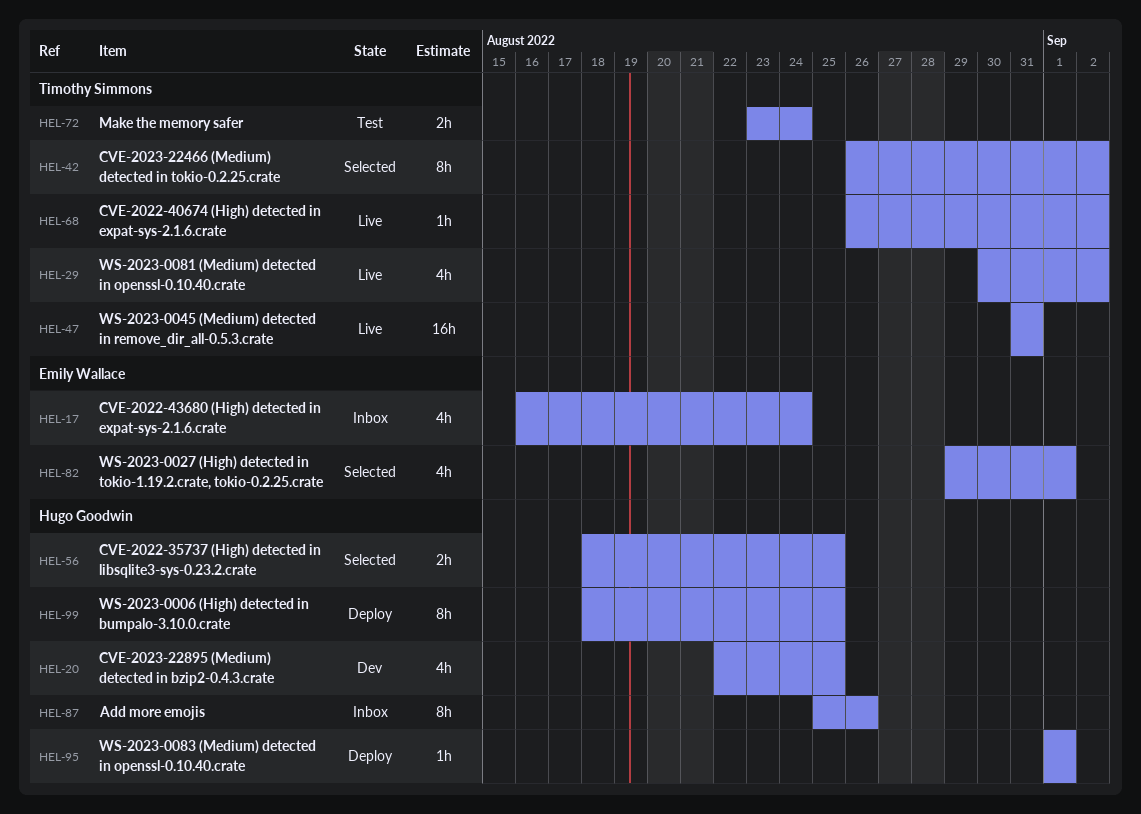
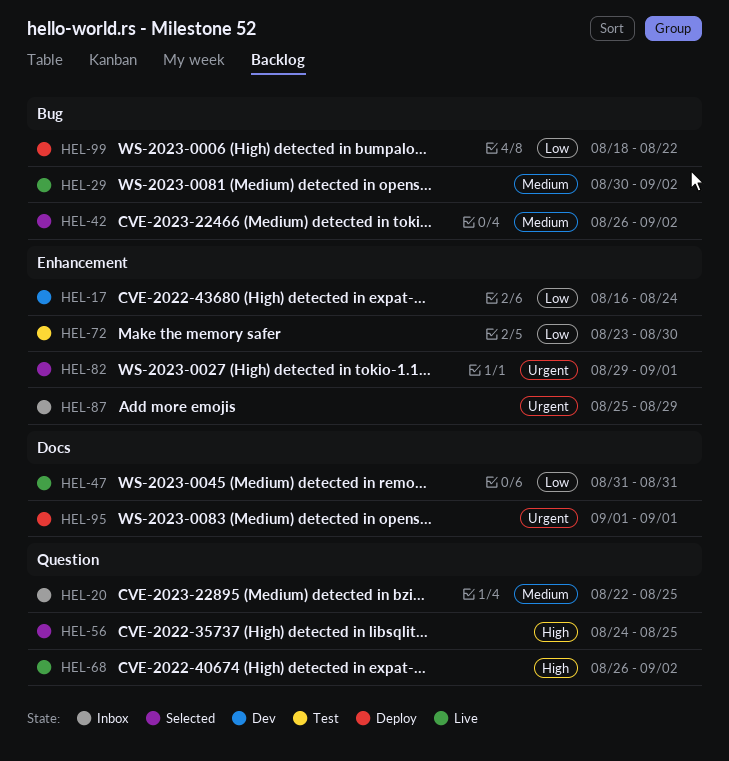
HEL-17, status: Inbox -> Dev
HEL-20, status: Dev -> Inbox
HEL-56, start: Aug 18 -> Aug 24
HEL-72, due: Aug 24 -> Aug 30
HEL-87, due: Aug 26 -> Aug 29
HEL-99, due: Aug 25 -> Aug 22

